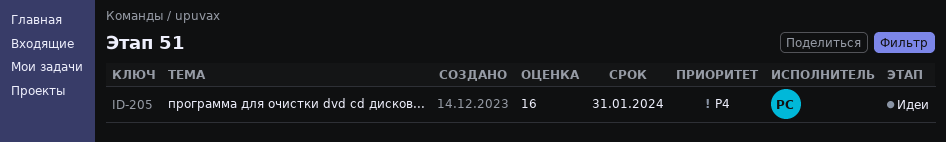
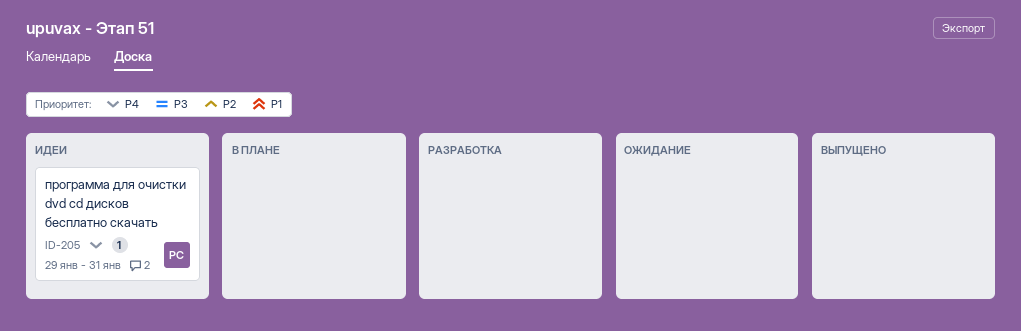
ID-205, estimate: 16 -> 1

